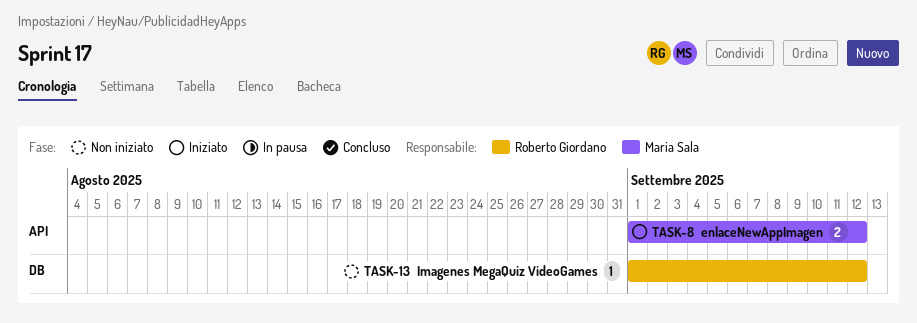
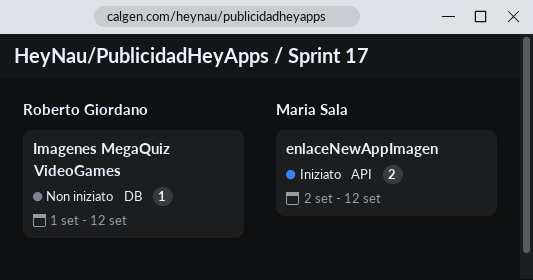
enlaceNewAppImagen, start: Sep 1 -> Sep 2

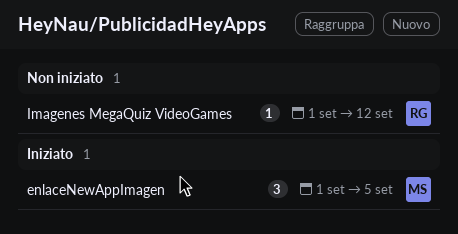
enlaceNewAppImagen, estimate: 2 -> 3
enlaceNewAppImagen, start: Sep 2 -> Sep 1
enlaceNewAppImagen, due: Sep 12 -> Sep 5

